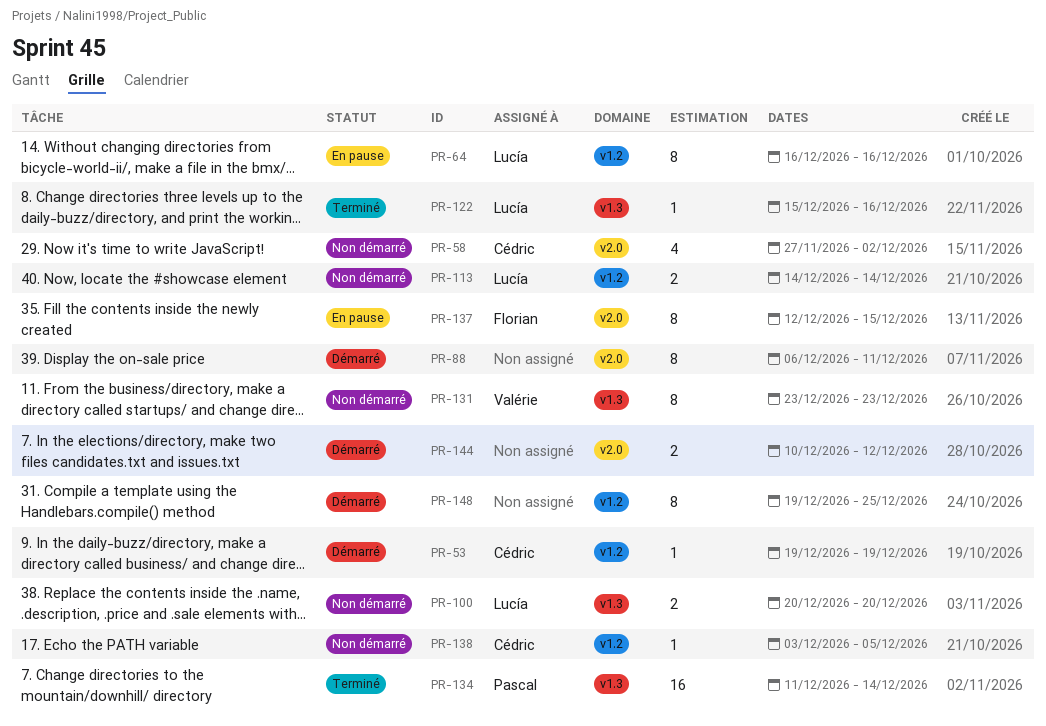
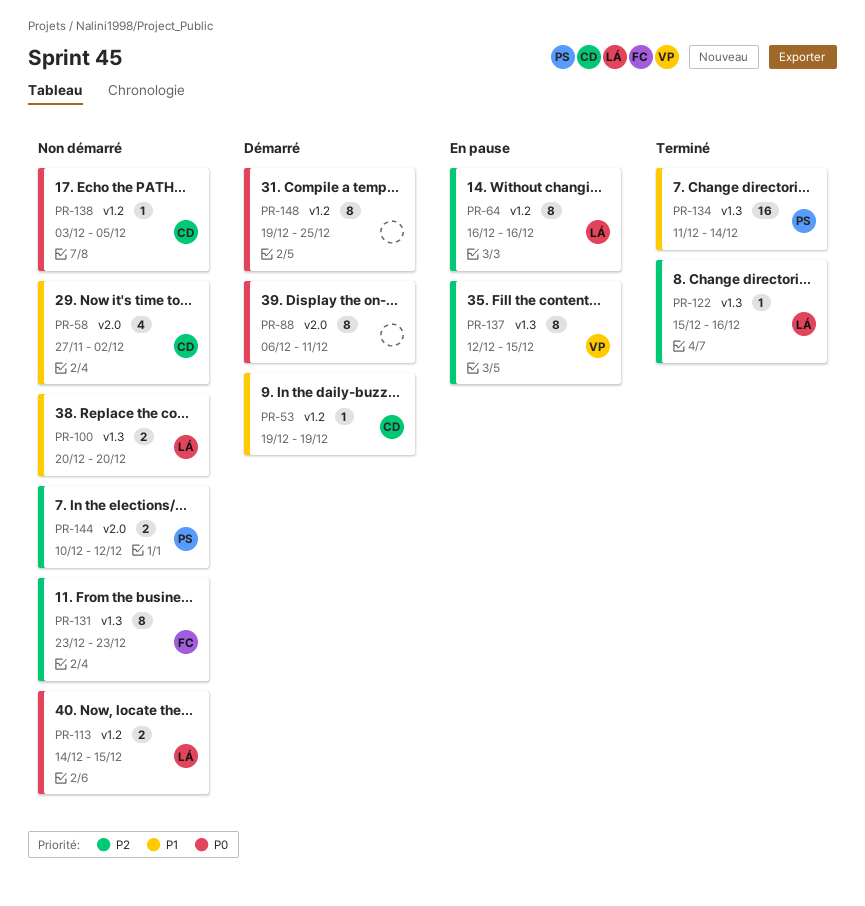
PR-113, due: Dec 14 -> Dec 15
PR-131, owner: Valérie -> Florian
PR-137, owner: Florian -> Valérie
PR-137, label: v2.0 -> v1.3
PR-144, status: Démarré -> Non démarré
PR-144, owner: none -> Pascal

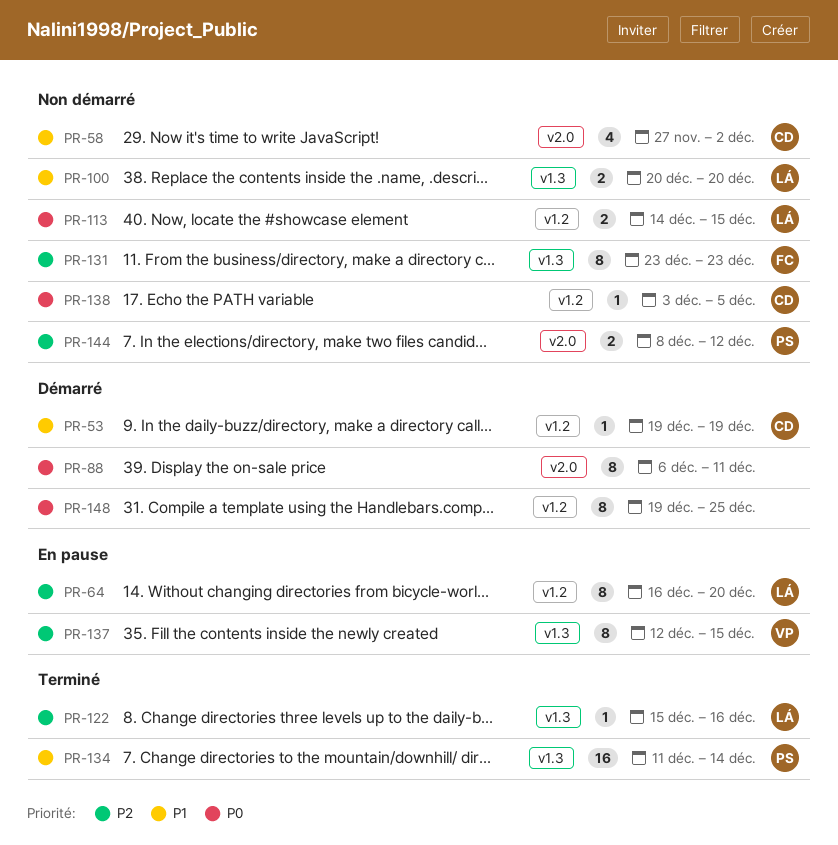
PR-64, due: Dec 16 -> Dec 20
PR-144, start: Dec 10 -> Dec 8

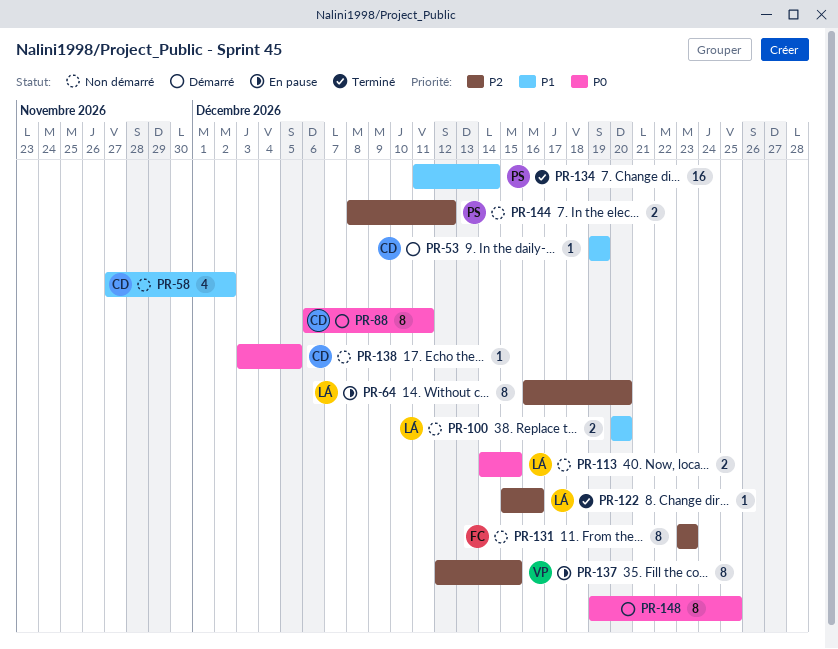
PR-88, owner: none -> CD

